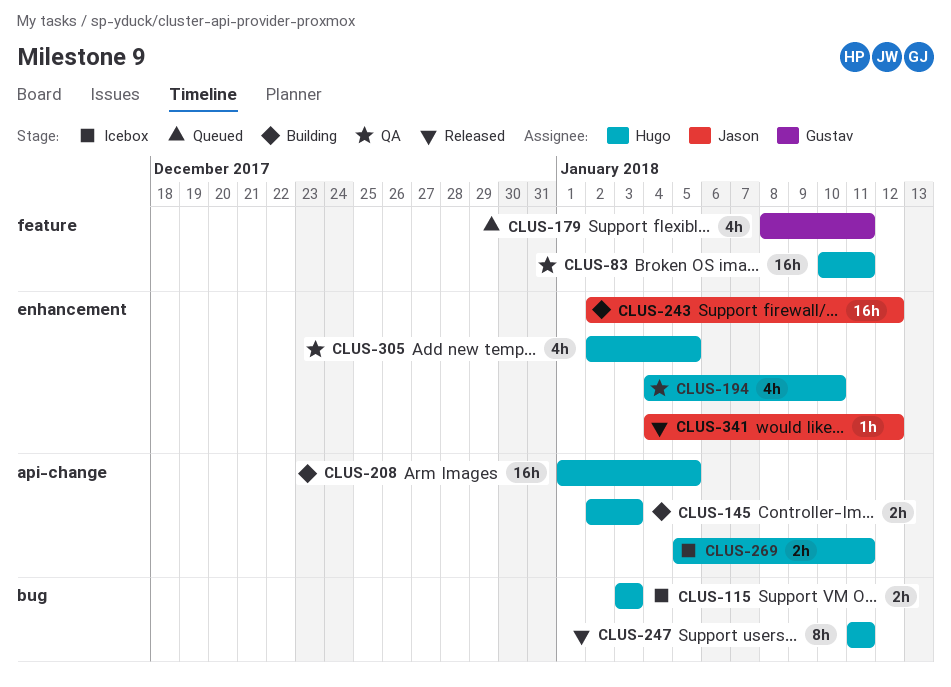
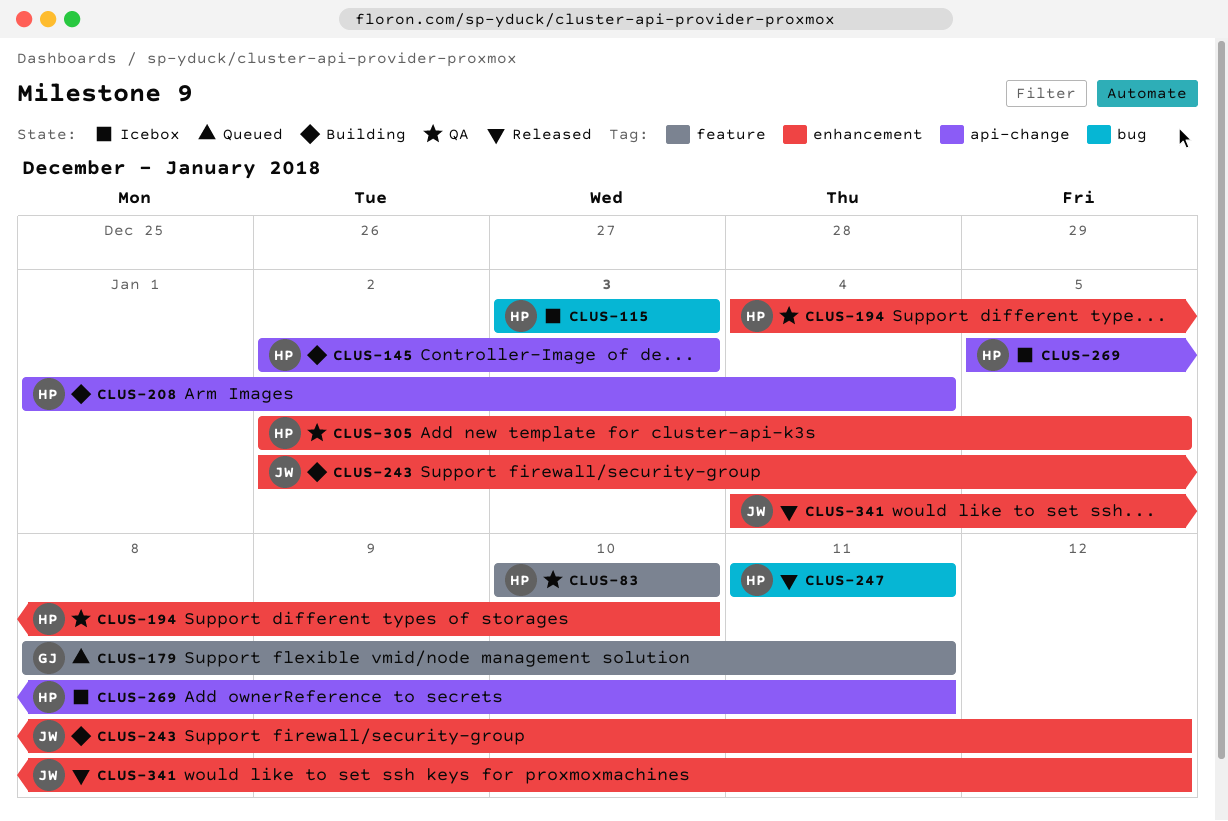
CLUS-83, due: Jan 11 -> Jan 10
CLUS-208, due: Jan 5 -> Jan 4

